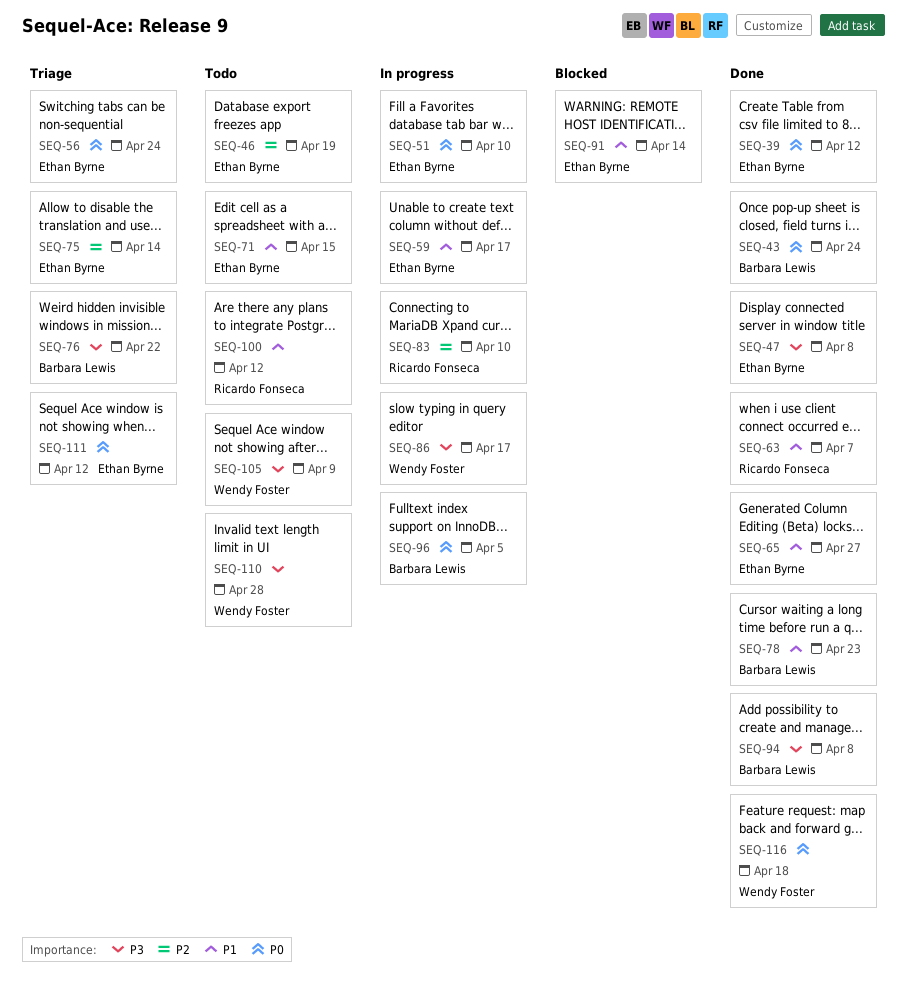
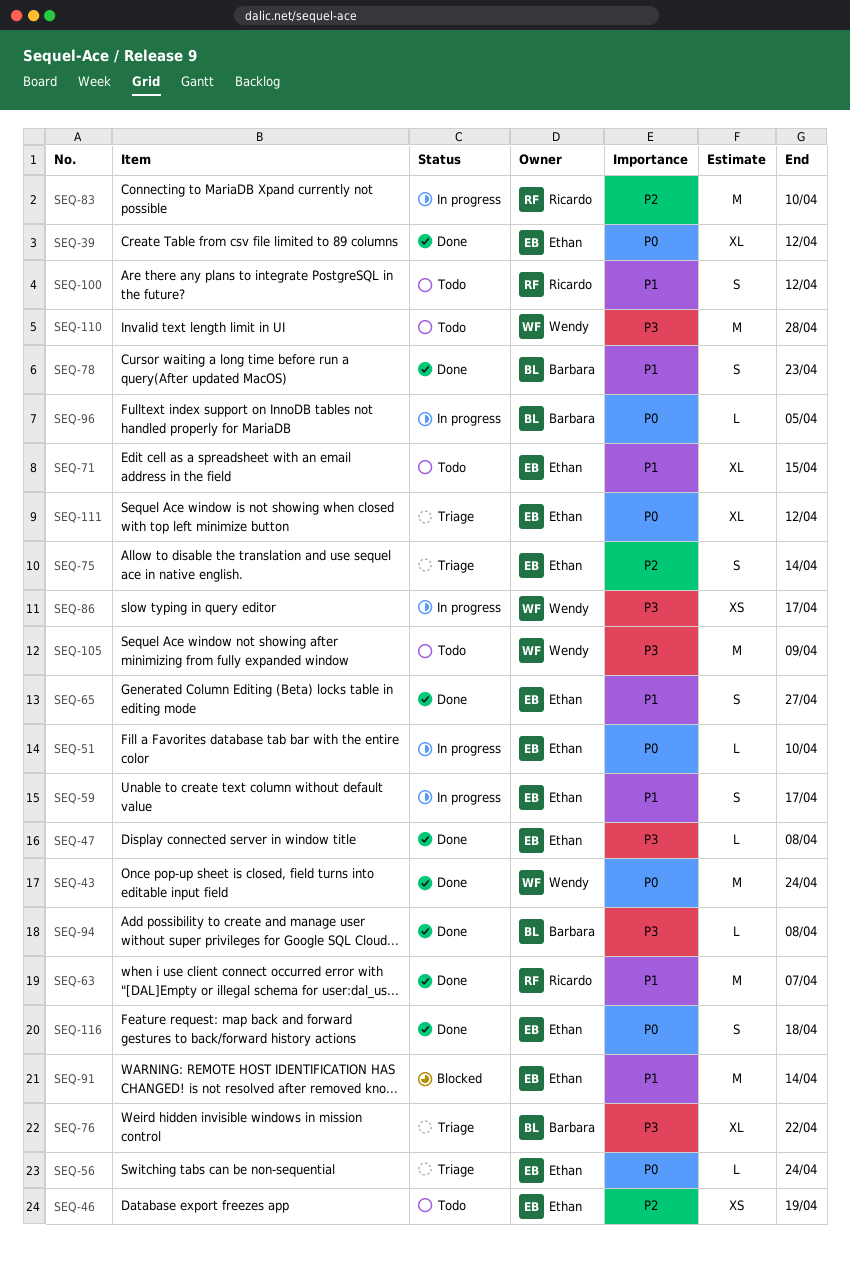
SEQ-43, owner: Barbara Lewis -> Wendy Foster
SEQ-116, owner: Wendy Foster -> Ethan Byrne

